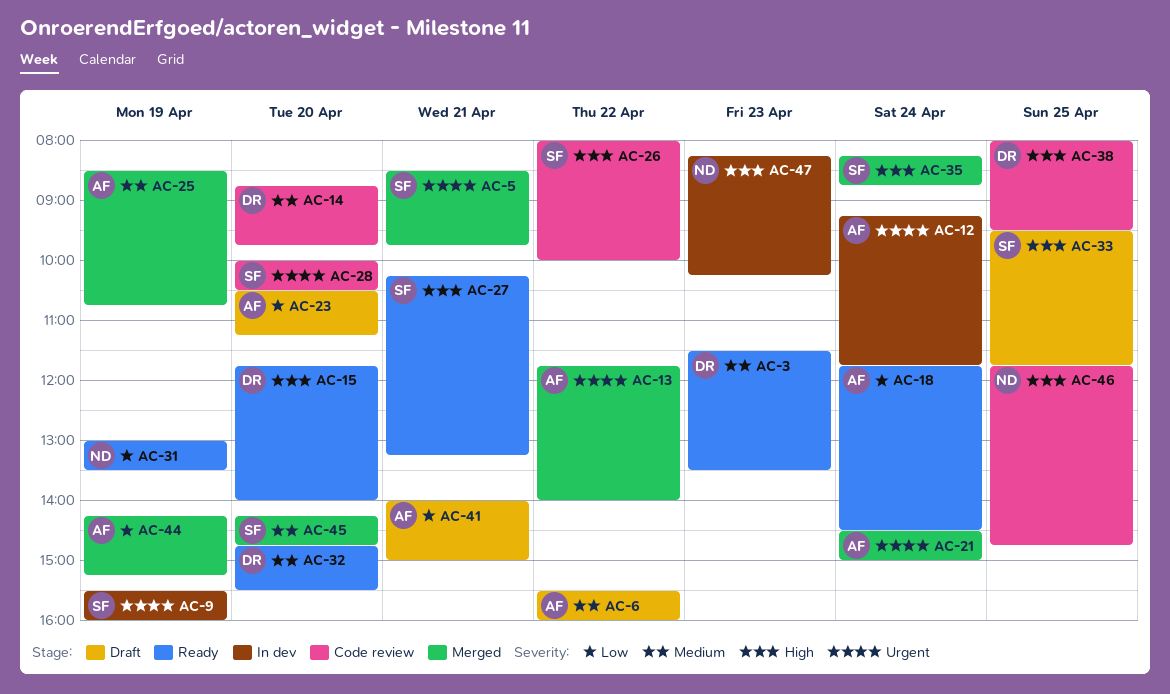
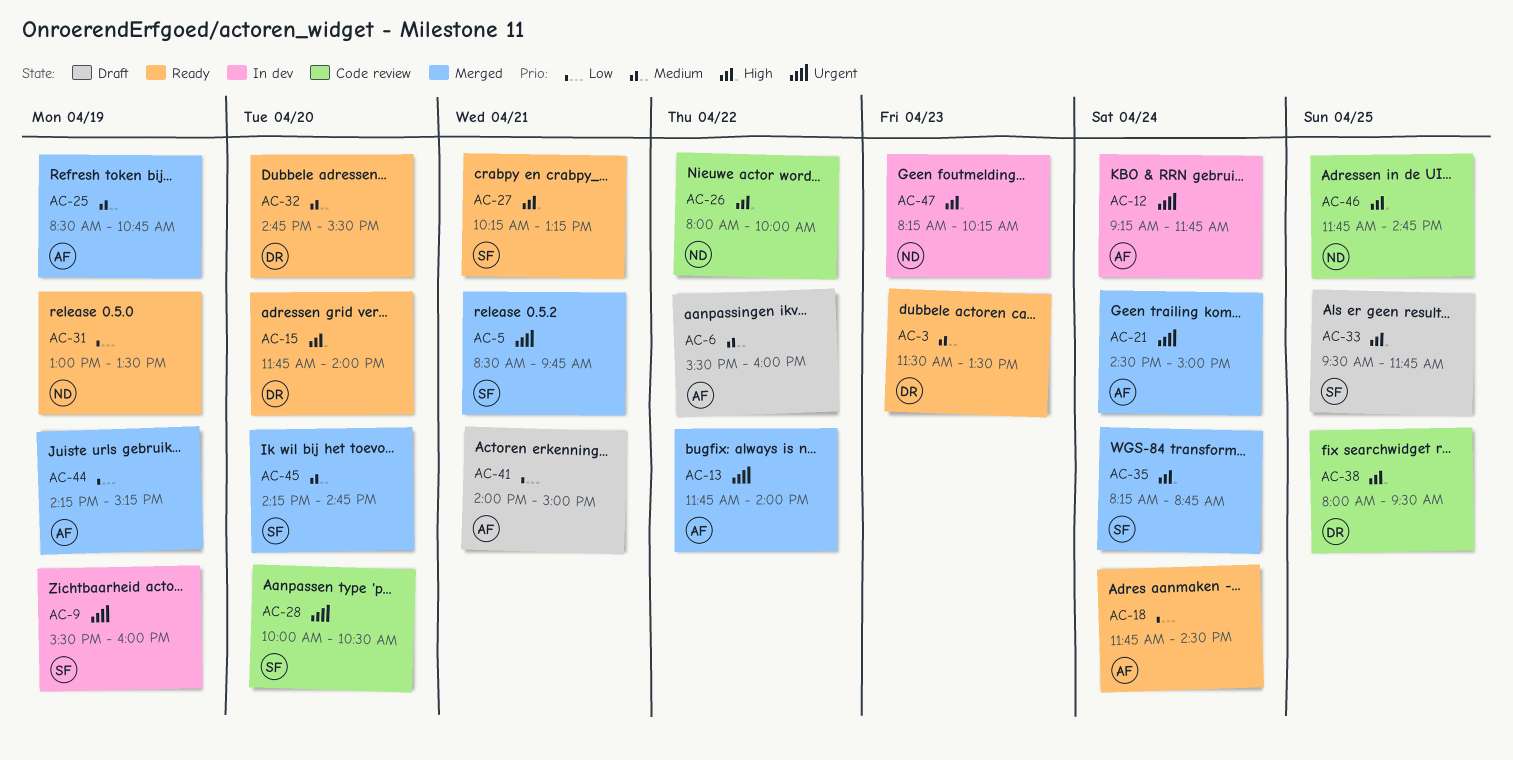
AC-14: present -> none
AC-23: present -> none
AC-26, owner: SF -> ND

